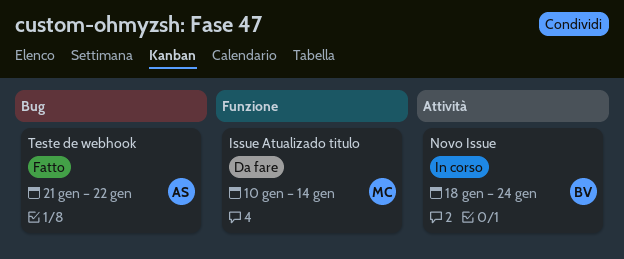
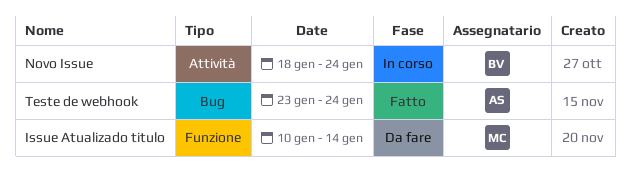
Teste de webhook, start: Jan 21 -> Jan 23
Teste de webhook, due: Jan 22 -> Jan 24

